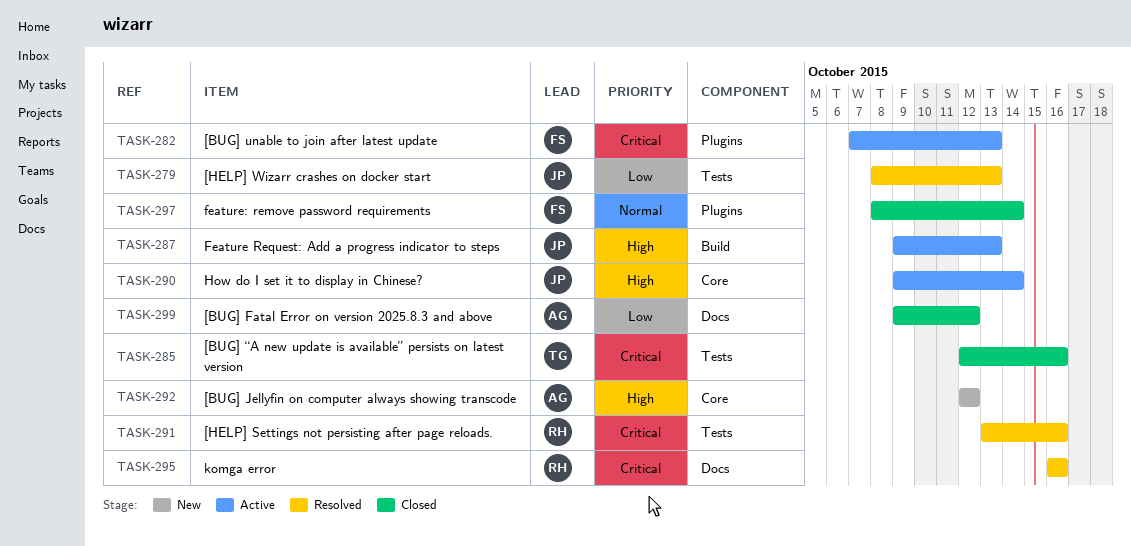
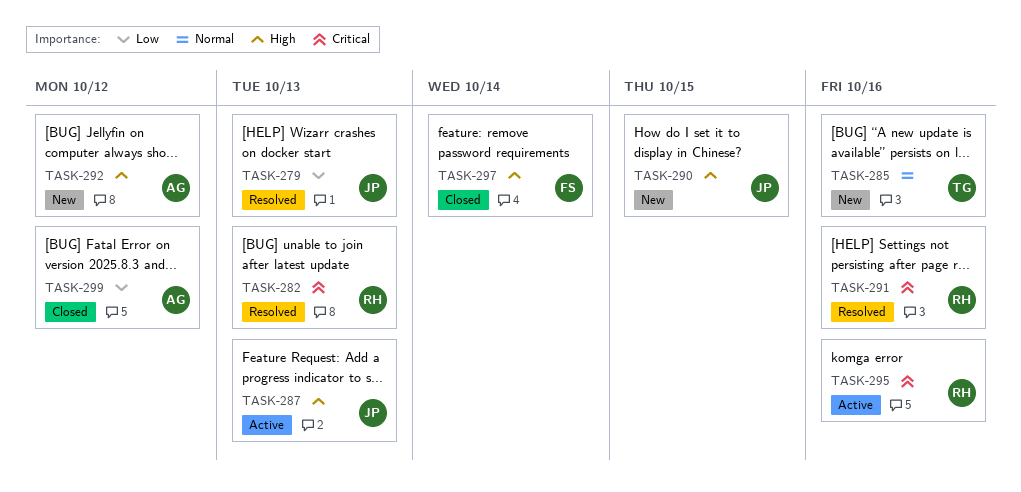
TASK-282, status: Active -> Resolved
TASK-282, owner: FS -> RH
TASK-285, status: Closed -> New
TASK-285, priority: Critical -> Normal
TASK-290, status: Active -> New
TASK-290, due: Oct 14 -> Oct 15
TASK-295, status: Resolved -> Active
TASK-297, priority: Normal -> High

